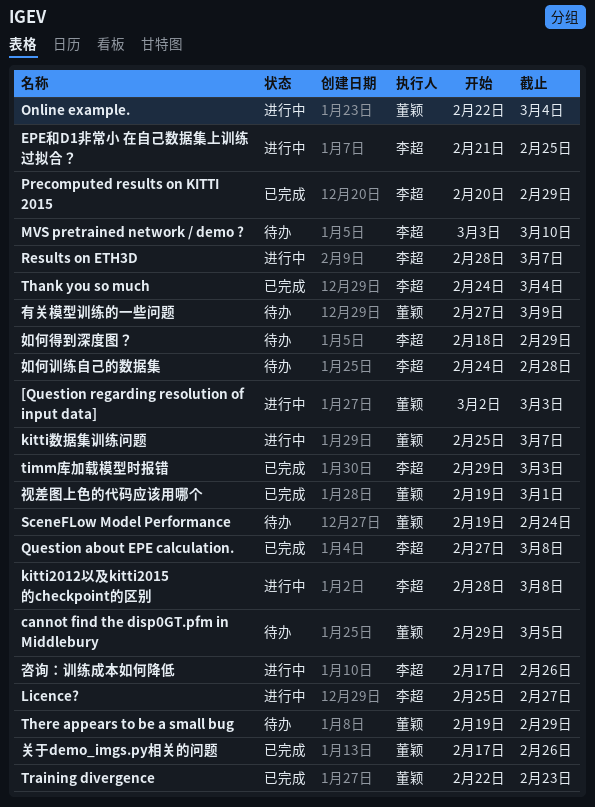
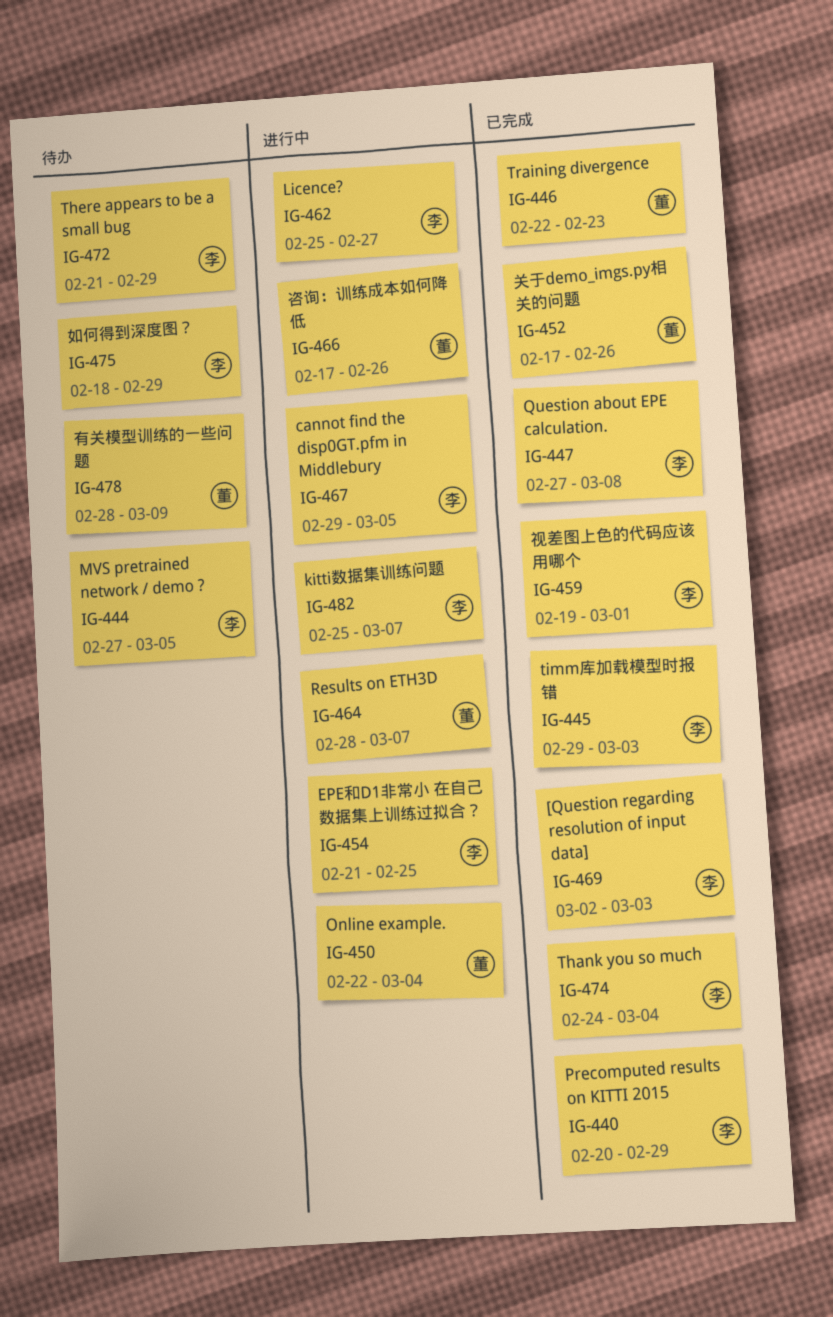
[Question regarding resolution of input data], status: 进行中 -> 已完成
[Question regarding resolution of input data], owner: 董颖 -> 李超
cannot find the disp0GT.pfm in Middlebury, status: 待办 -> 进行中
cannot find the disp0GT.pfm in Middlebury, owner: 董颖 -> 李超
kitti2012以及kitti2015的checkpoint的区别: present -> none
kitti数据集训练问题, owner: 董颖 -> 李超
MVS pretrained network / demo ?, start: Mar 3 -> Feb 27
MVS pretrained network / demo ?, due: Mar 10 -> Mar 5
Results on ETH3D, owner: 李超 -> 董颖
SceneFLow Model Performance: present -> none
There appears to be a small bug, owner: 董颖 -> 李超
There appears to be a small bug, start: Feb 19 -> Feb 21
咨询：训练成本如何降低, owner: 李超 -> 董颖
如何训练自己的数据集: present -> none
有关模型训练的一些问题, start: Feb 27 -> Feb 28
视差图上色的代码应该用哪个, owner: 董颖 -> 李超

